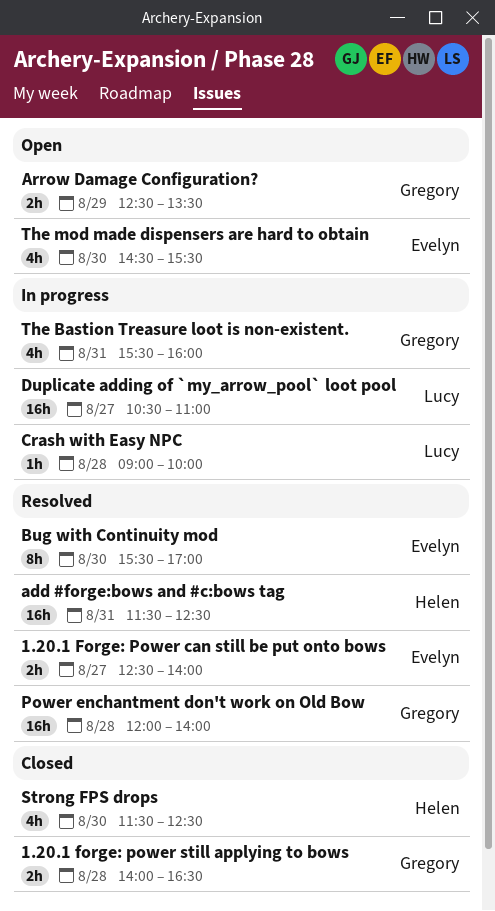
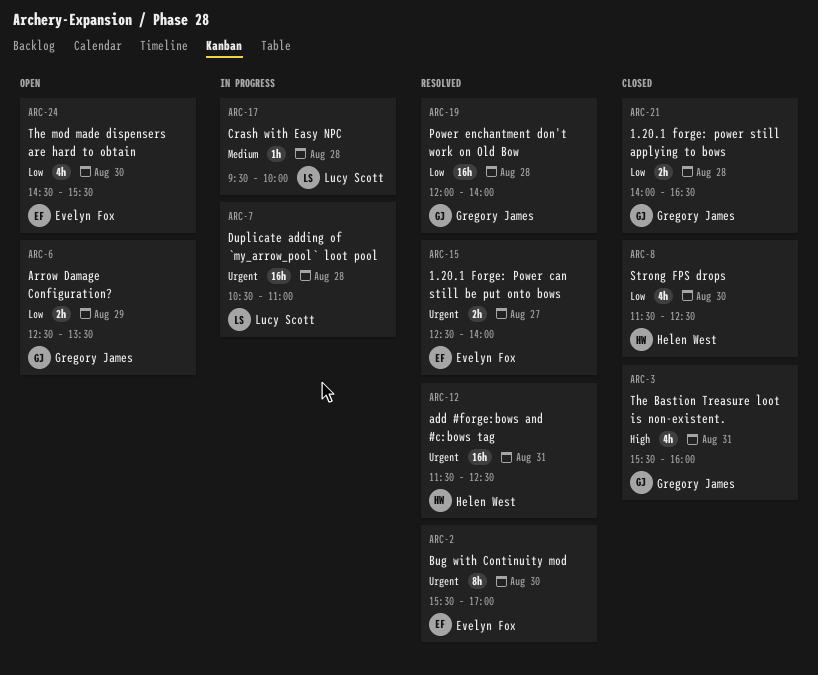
Crash with Easy NPC, begins: 09:00 -> 09:30
Duplicate adding of `my_arrow_pool` loot pool, day: Aug 27 -> Aug 28
The Bastion Treasure loot is non-existent., status: In progress -> Closed

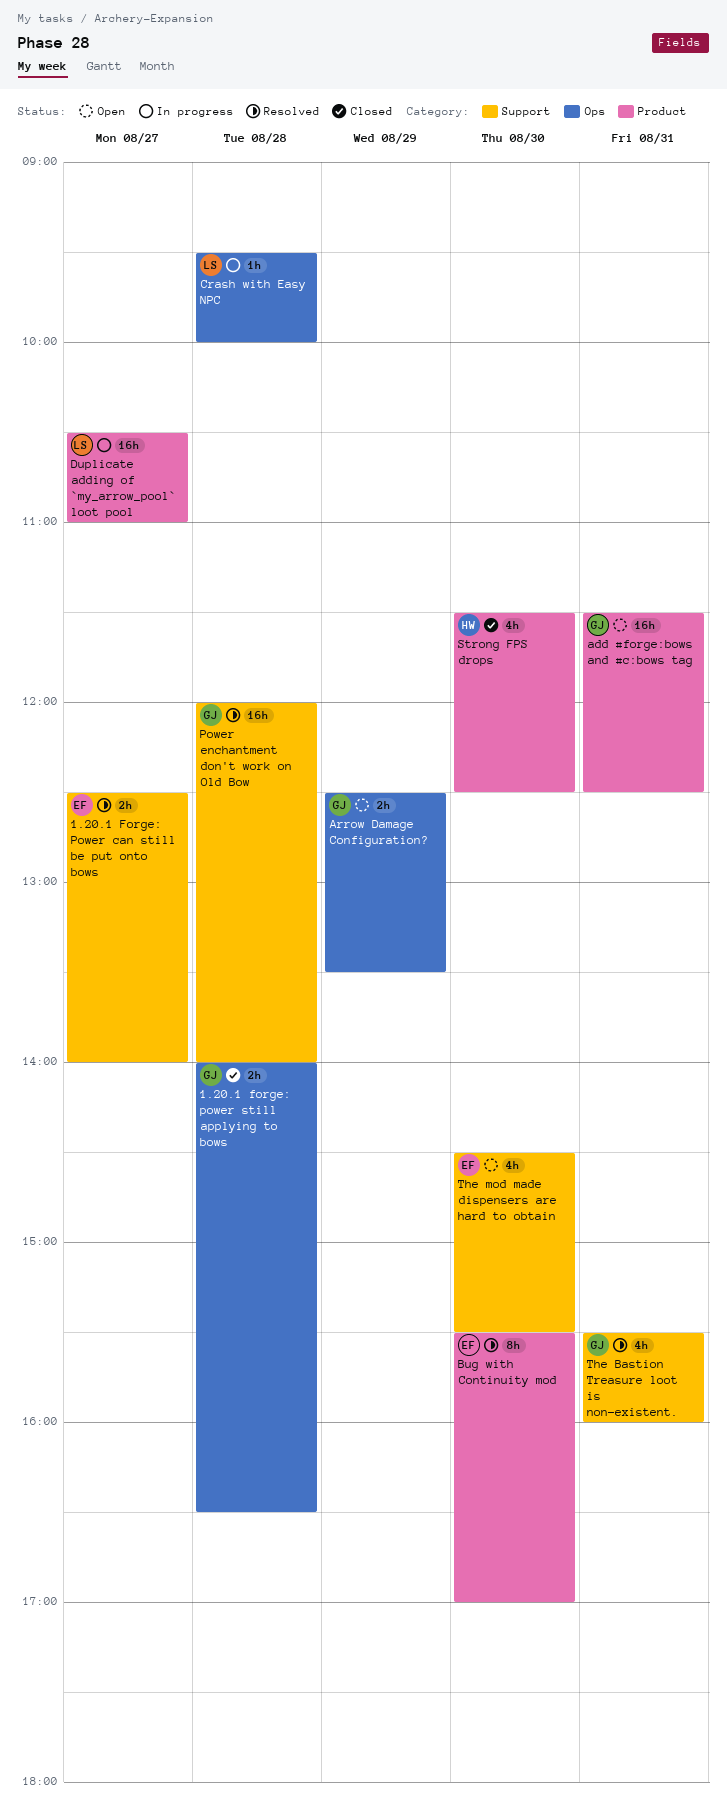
add #forge:bows and #c:bows tag, status: Resolved -> Open
add #forge:bows and #c:bows tag, owner: Helen West -> Gregory James
Duplicate adding of `my_arrow_pool` loot pool, day: Aug 28 -> Aug 27
The Bastion Treasure loot is non-existent., status: Closed -> Resolved

